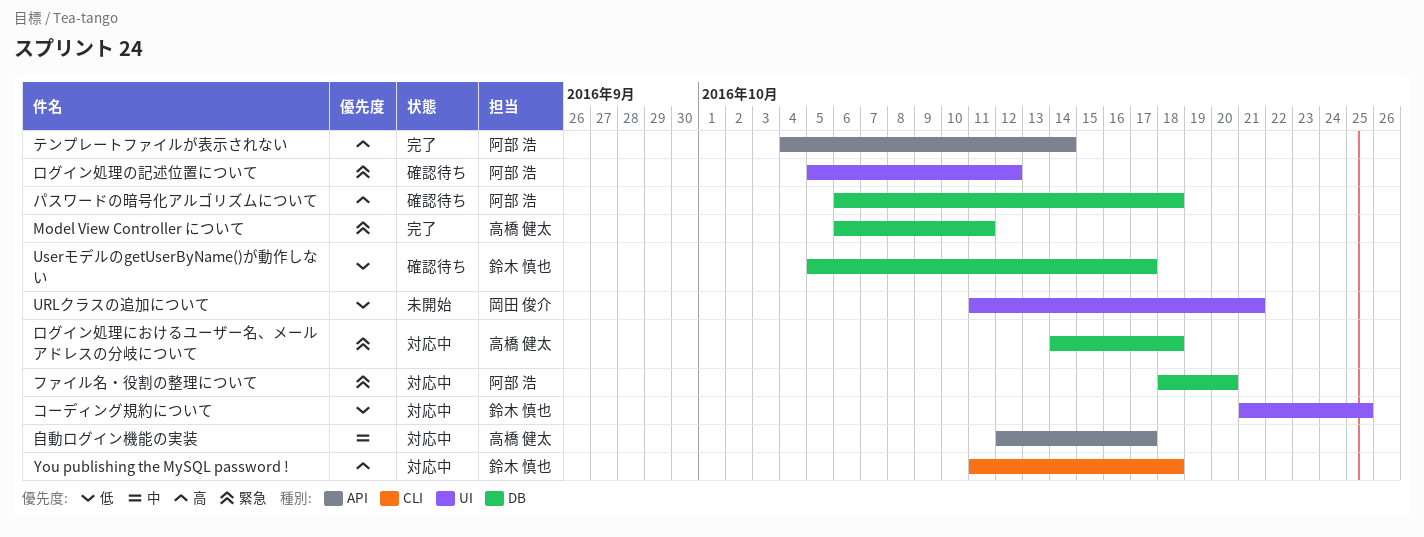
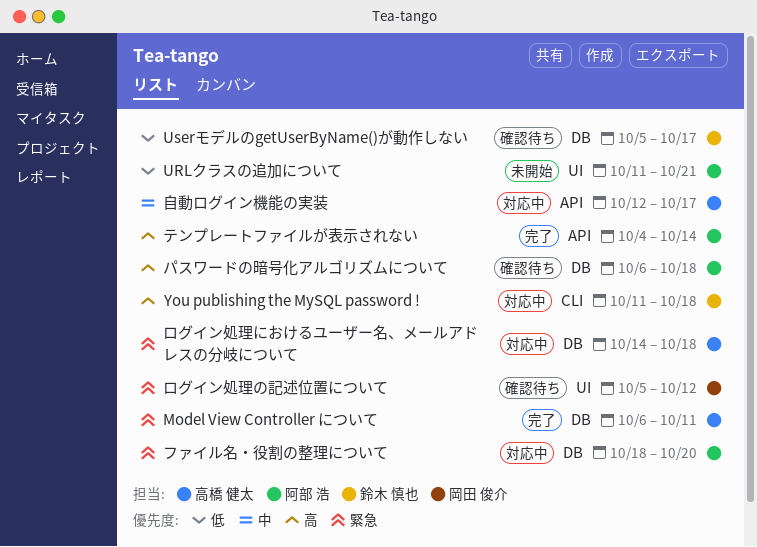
URLクラスの追加について, owner: 岡田 俊介 -> 阿部 浩
コーディング規約について: present -> none
ログイン処理の記述位置について, owner: 阿部 浩 -> 岡田 俊介

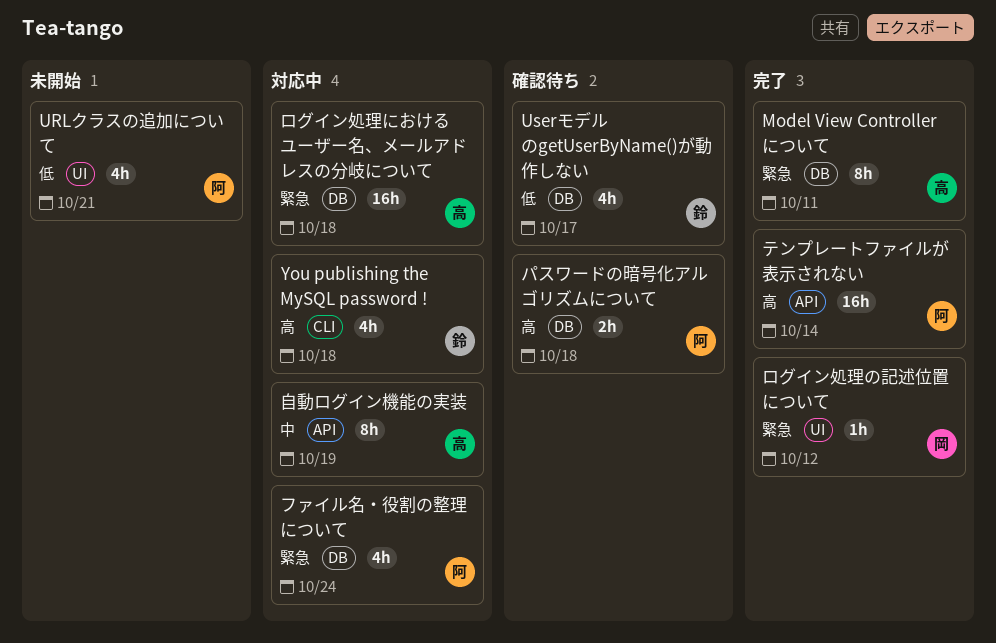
ファイル名・役割の整理について, due: Oct 20 -> Oct 24
ログイン処理の記述位置について, status: 確認待ち -> 完了
自動ログイン機能の実装, due: Oct 17 -> Oct 19

